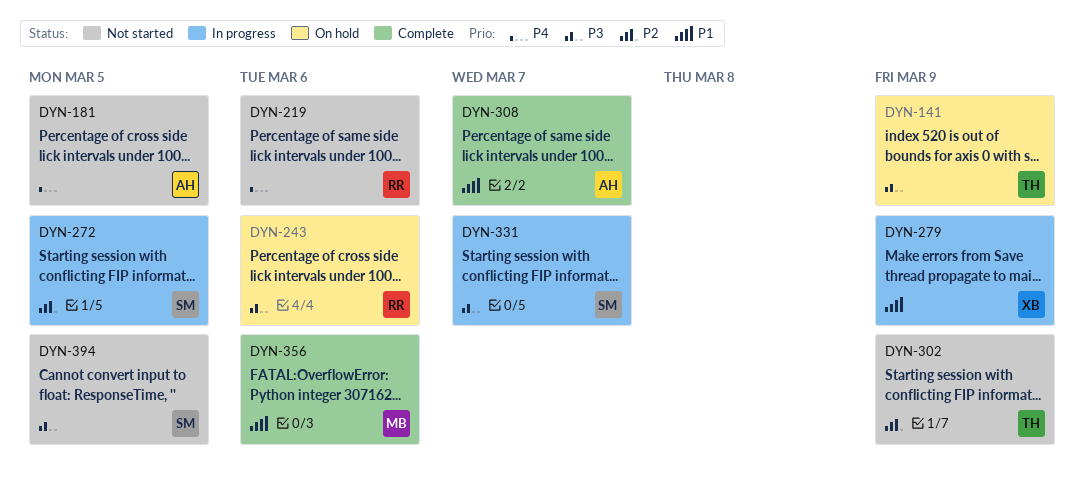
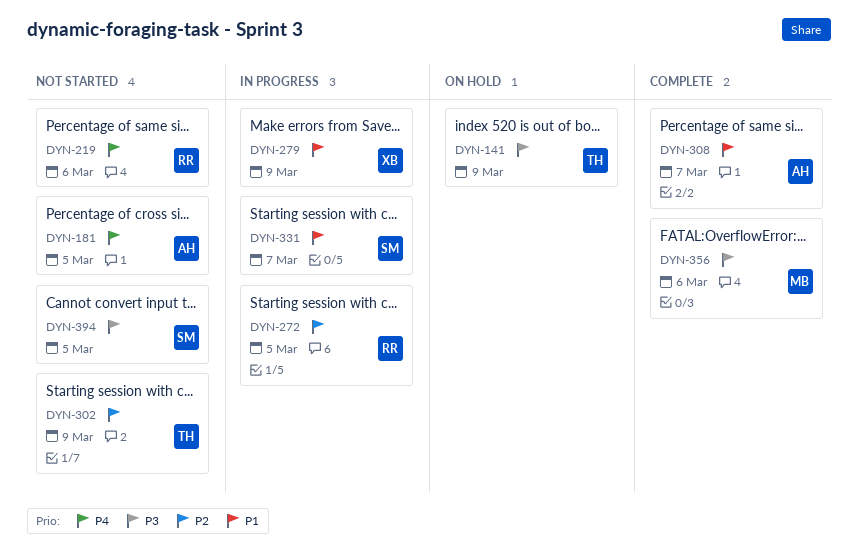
DYN-243: present -> none
DYN-272, owner: SM -> RR
DYN-331, priority: P3 -> P1
DYN-356, priority: P1 -> P3

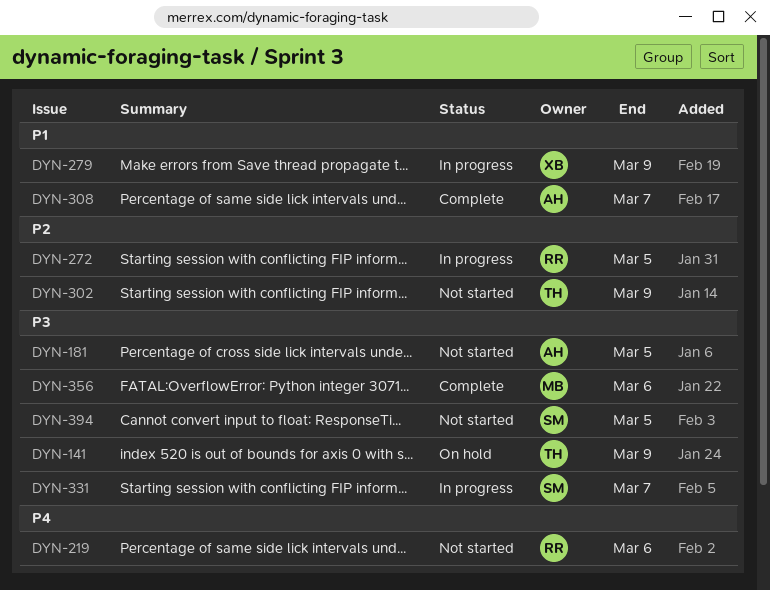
DYN-181, priority: P4 -> P3
DYN-331, priority: P1 -> P3

